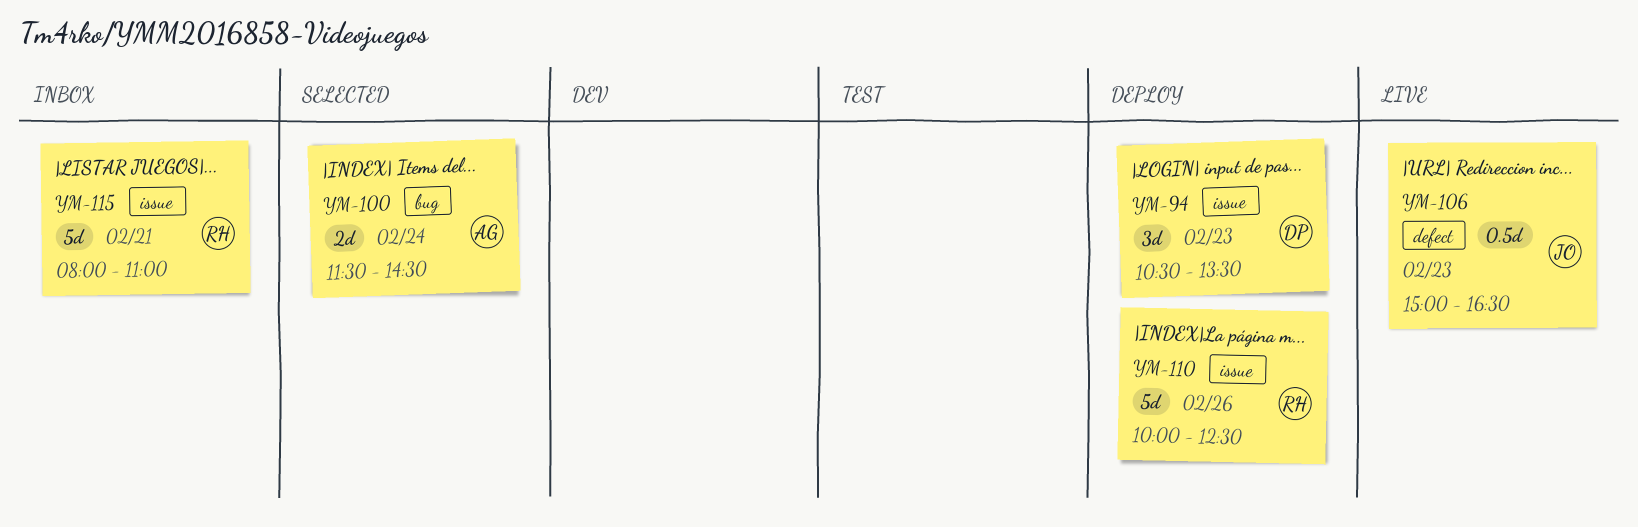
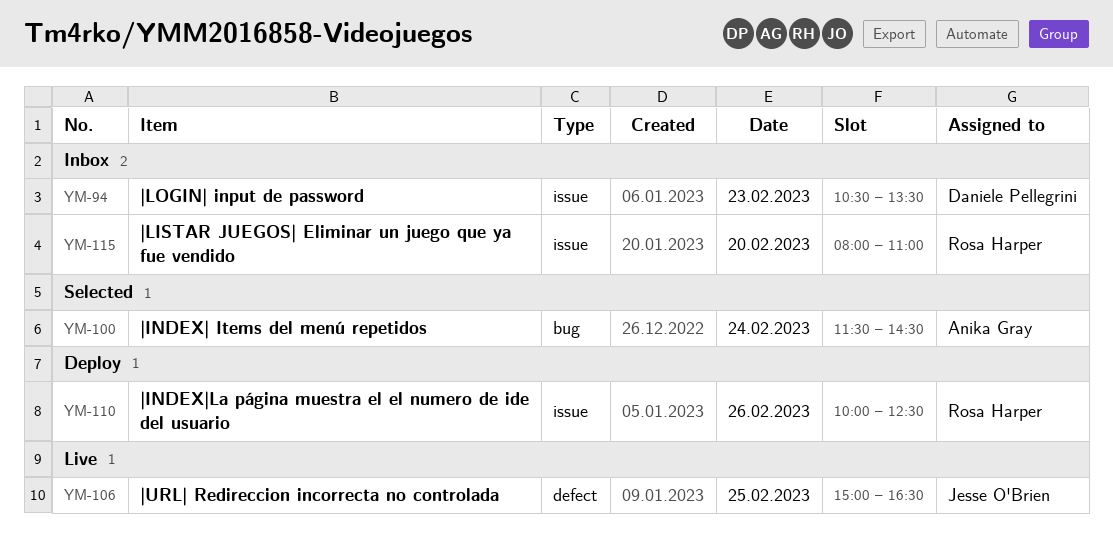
YM-94, status: Deploy -> Inbox
YM-106, day: Feb 23 -> Feb 25
YM-115, day: Feb 21 -> Feb 20

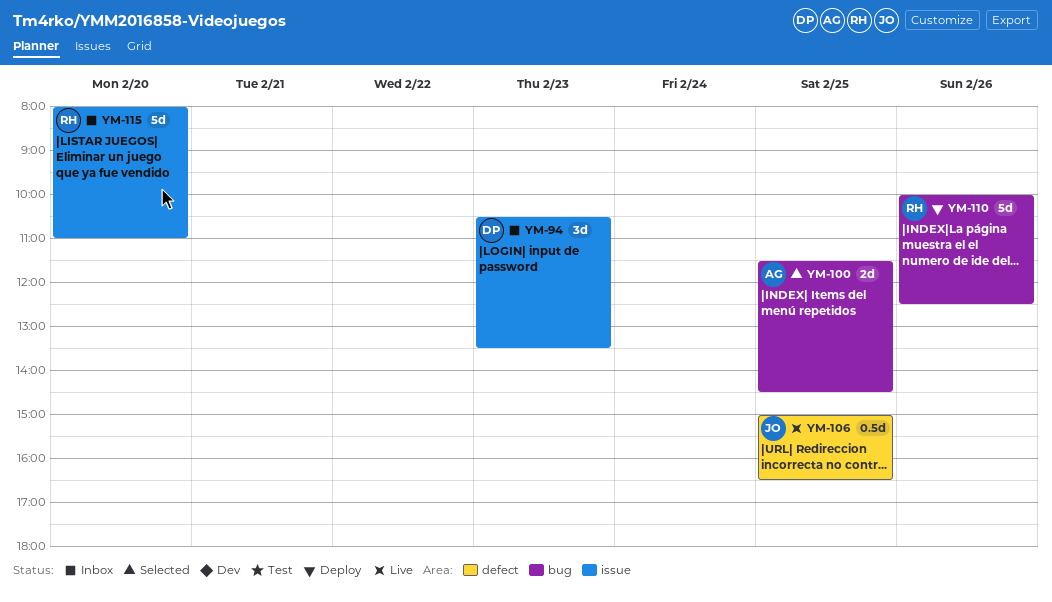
YM-100, day: Feb 24 -> Feb 25
YM-110, label: issue -> bug

